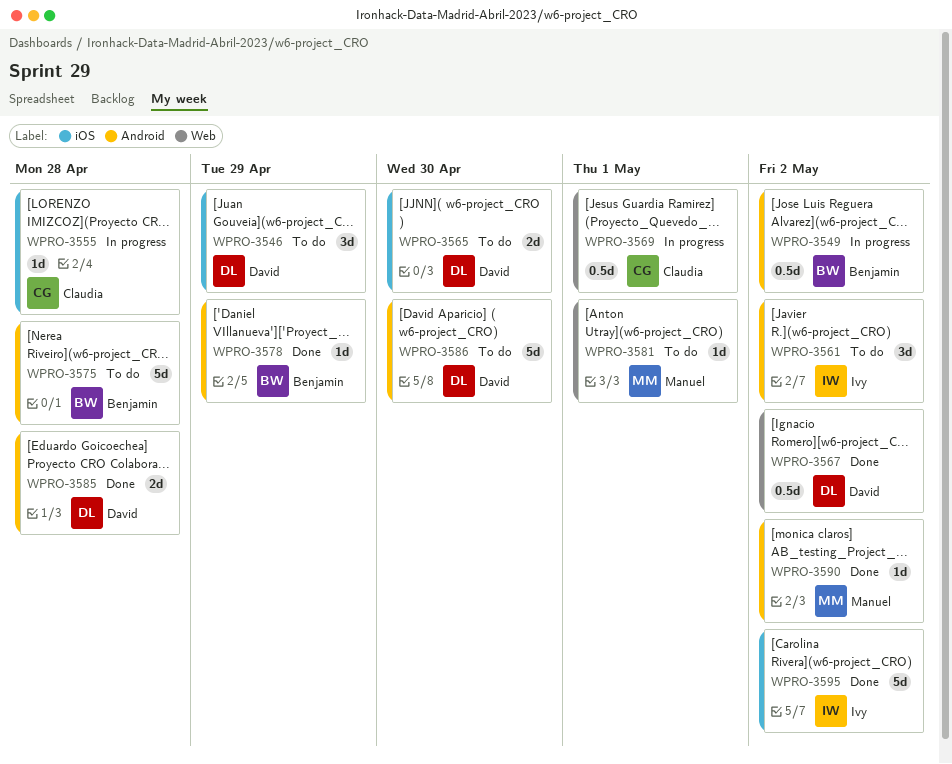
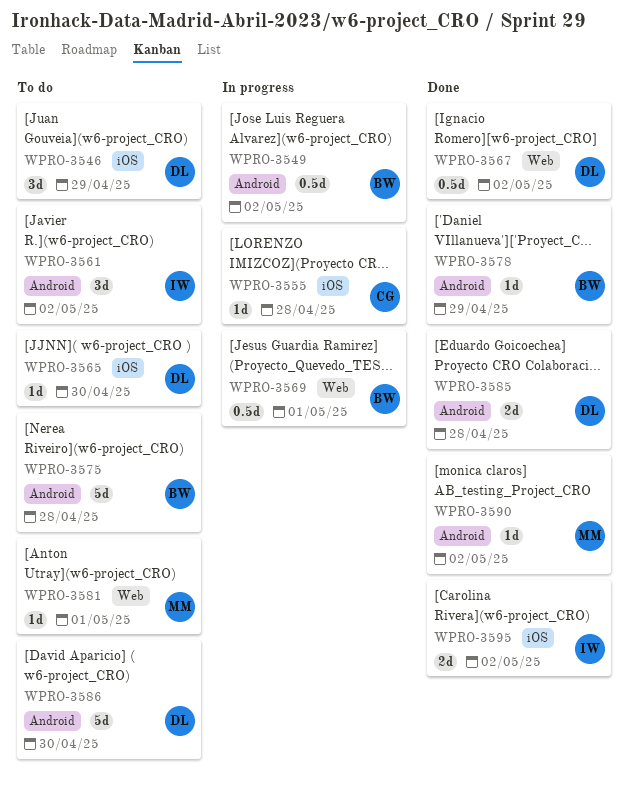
WPRO-3565, estimate: 2d -> 1d
WPRO-3569, owner: Claudia -> Benjamin
WPRO-3595, estimate: 5d -> 2d

